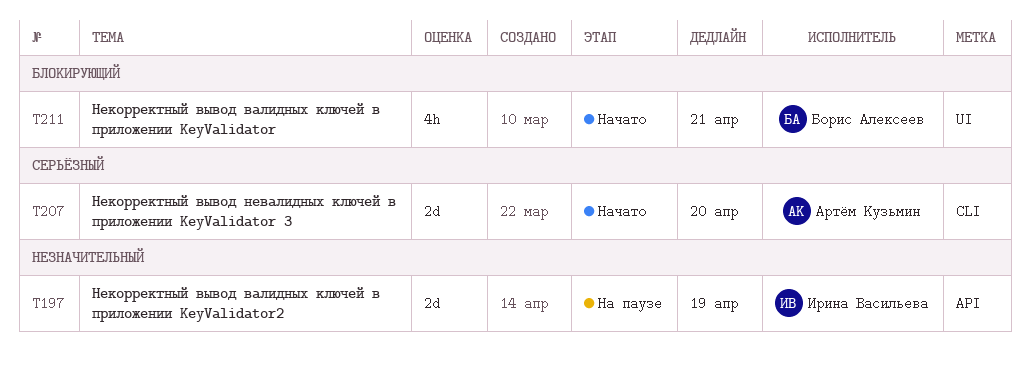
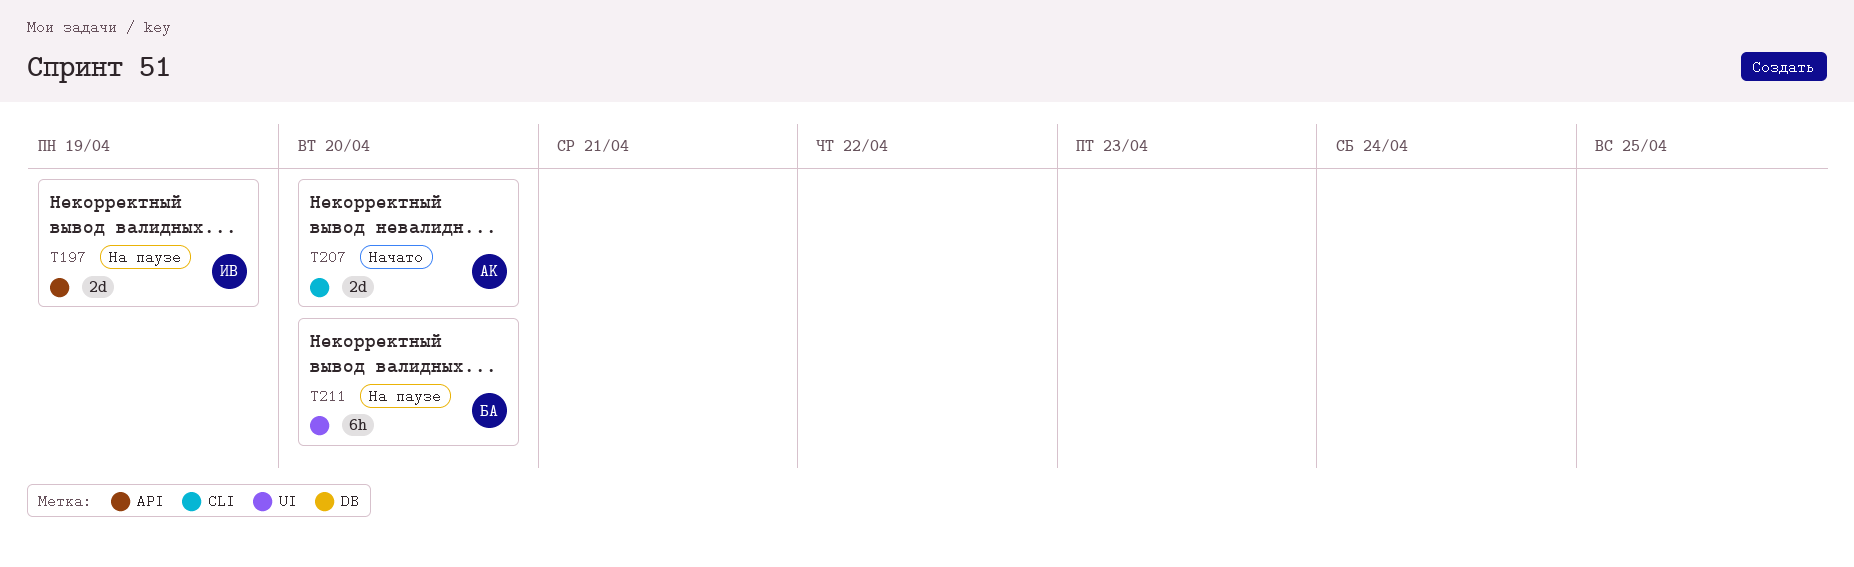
T211, status: Начато -> На паузе
T211, estimate: 4h -> 6h
T211, due: Apr 21 -> Apr 20

